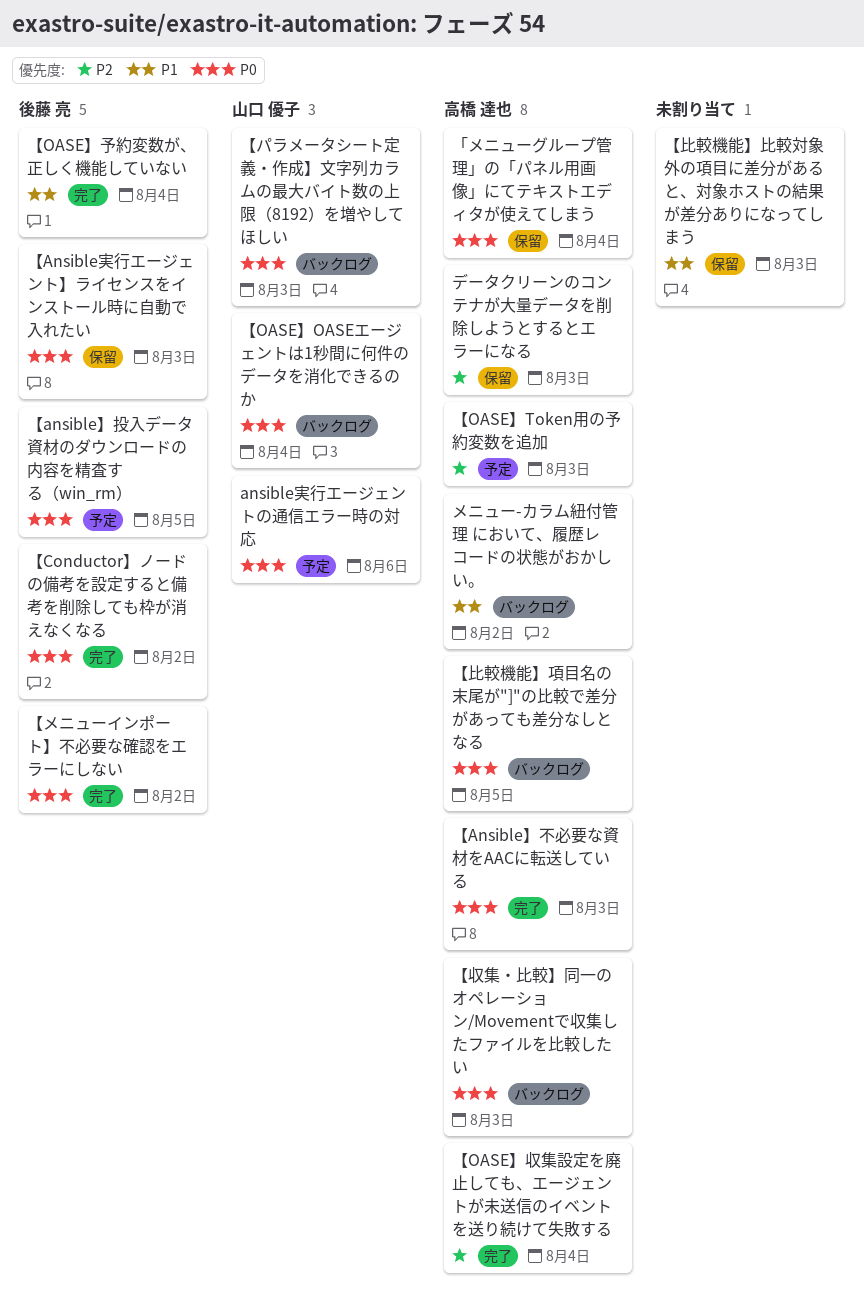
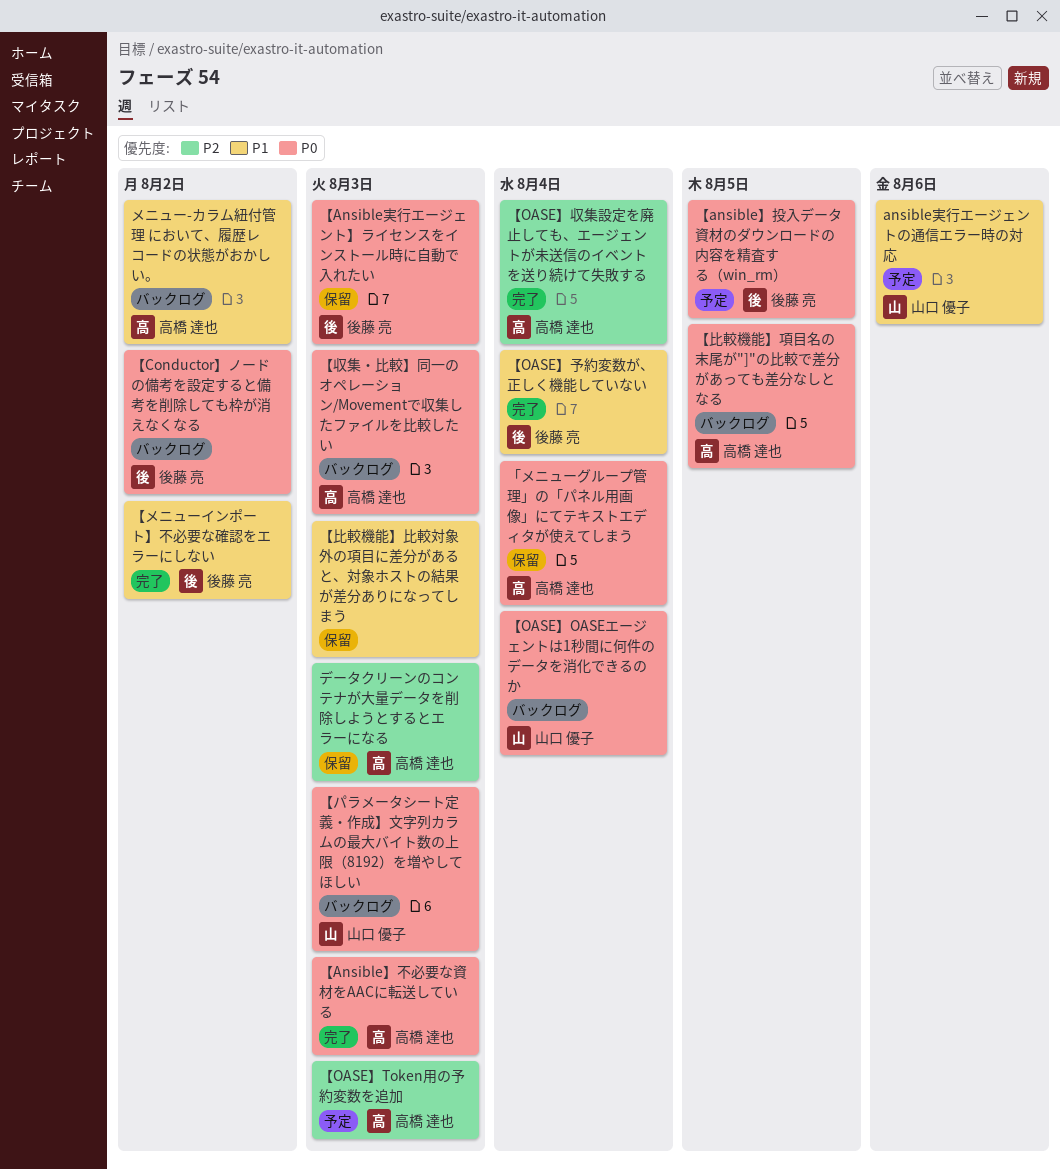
ansible実行エージェントの通信エラー時の対応, priority: P0 -> P1
【Conductor】ノードの備考を設定すると備考を削除しても枠が消えなくなる, status: 完了 -> バックログ
【メニューインポート】不必要な確認をエラーにしない, priority: P0 -> P1

